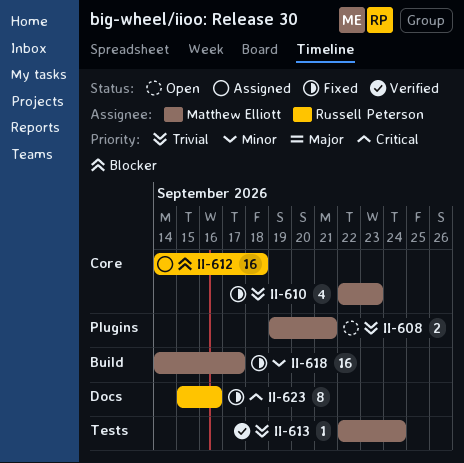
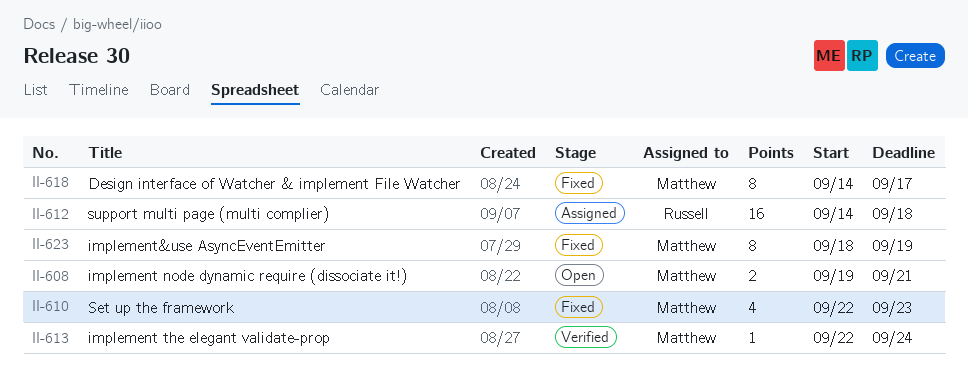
II-618, estimate: 16 -> 8
II-623, owner: Russell Peterson -> Matthew Elliott
II-623, start: Sep 15 -> Sep 18
II-623, due: Sep 16 -> Sep 19

